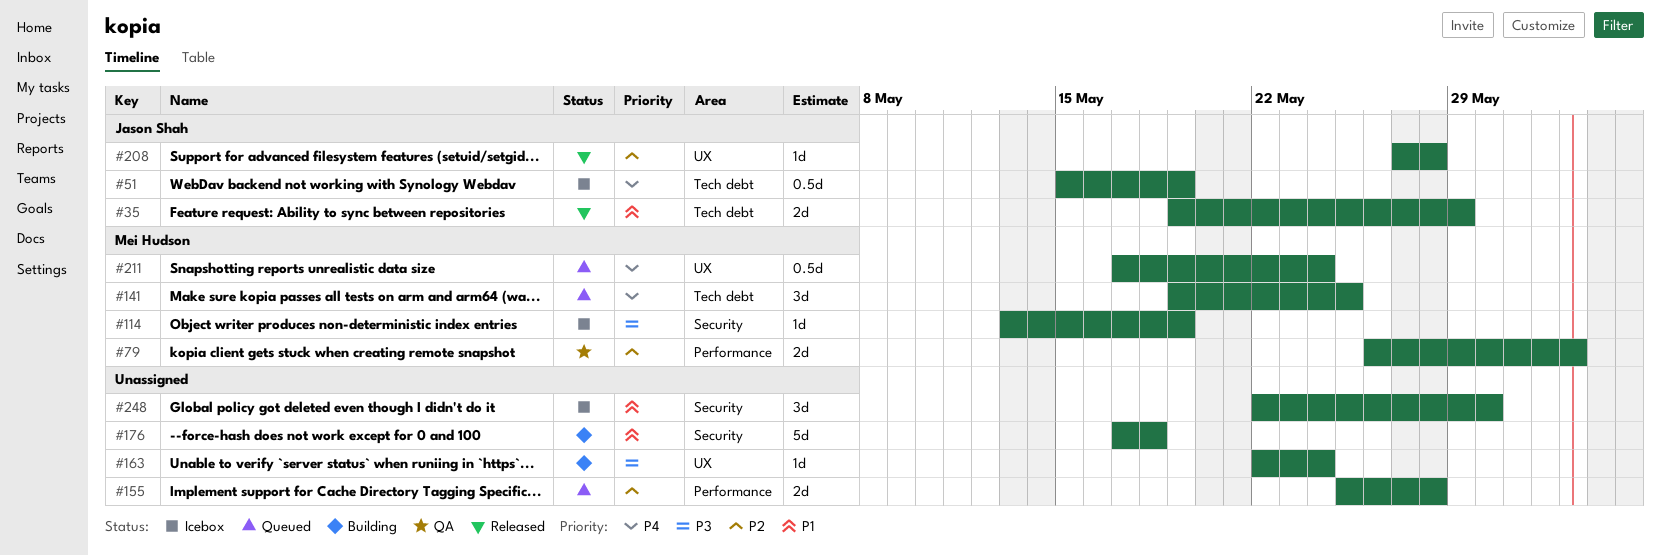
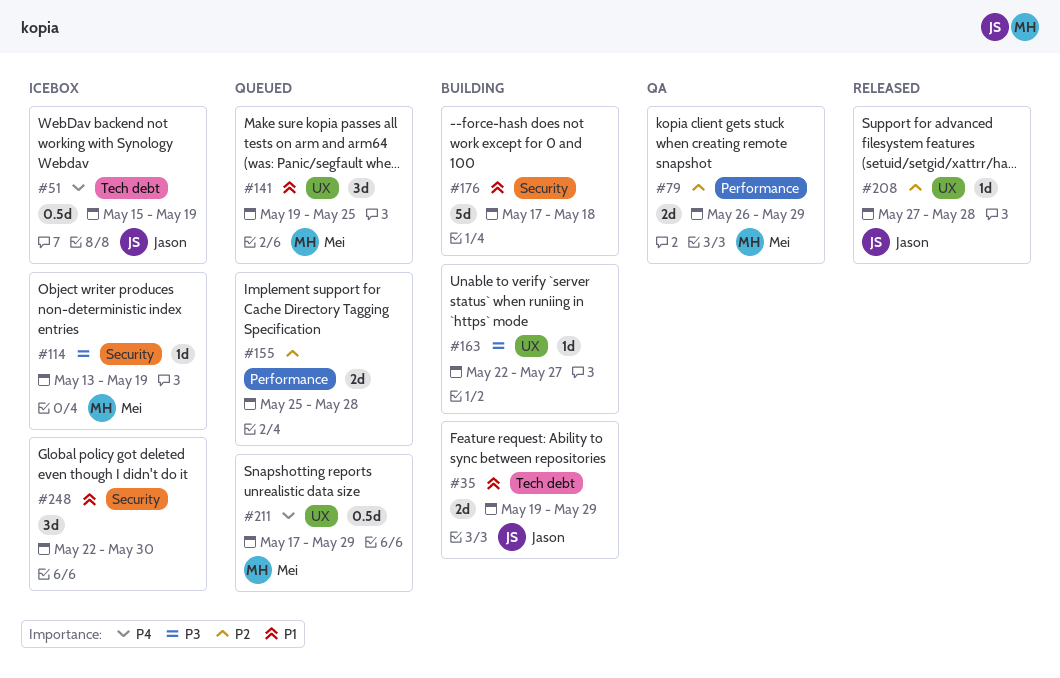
#35, status: Released -> Building
#79, due: Jun 2 -> May 29
#141, priority: P4 -> P1
#141, label: Tech debt -> UX
#163, due: May 24 -> May 27
#211, due: May 24 -> May 29

